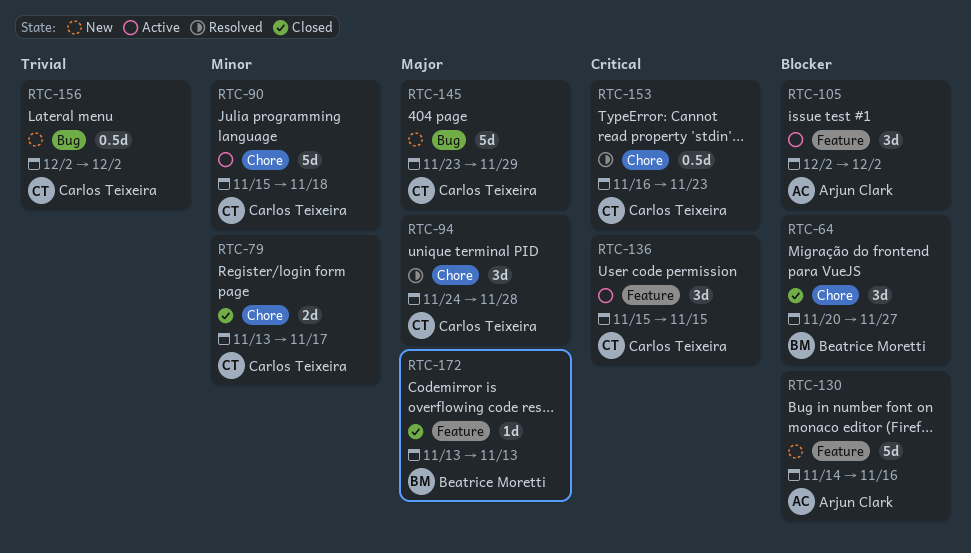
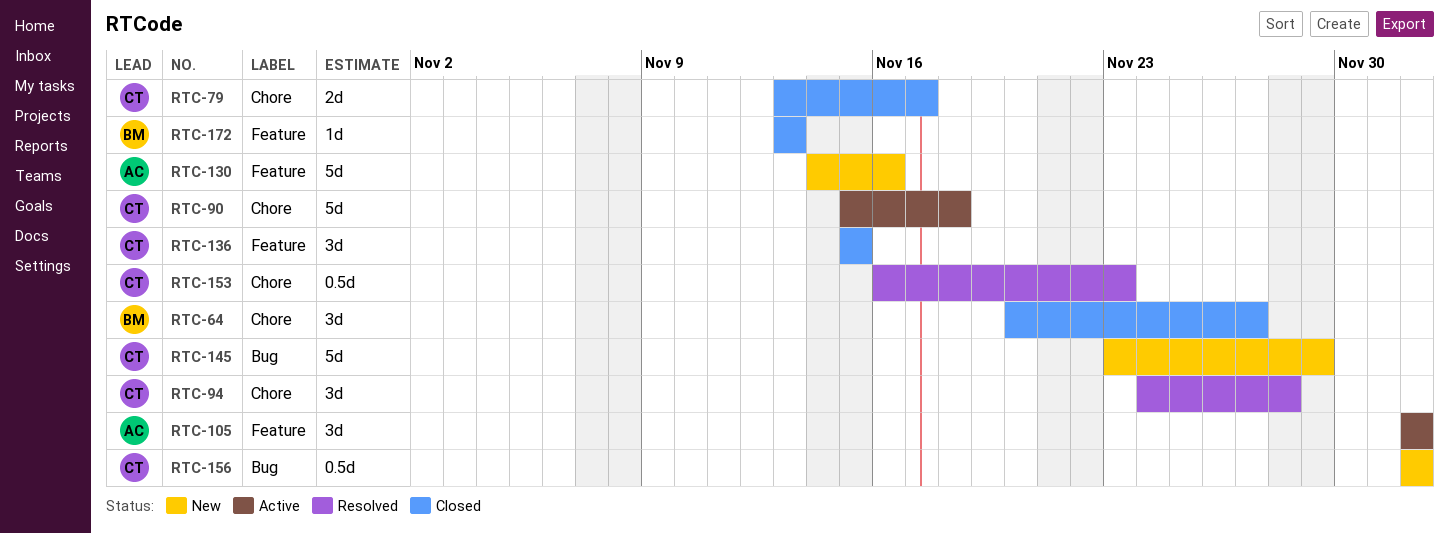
RTC-136, status: Active -> Closed

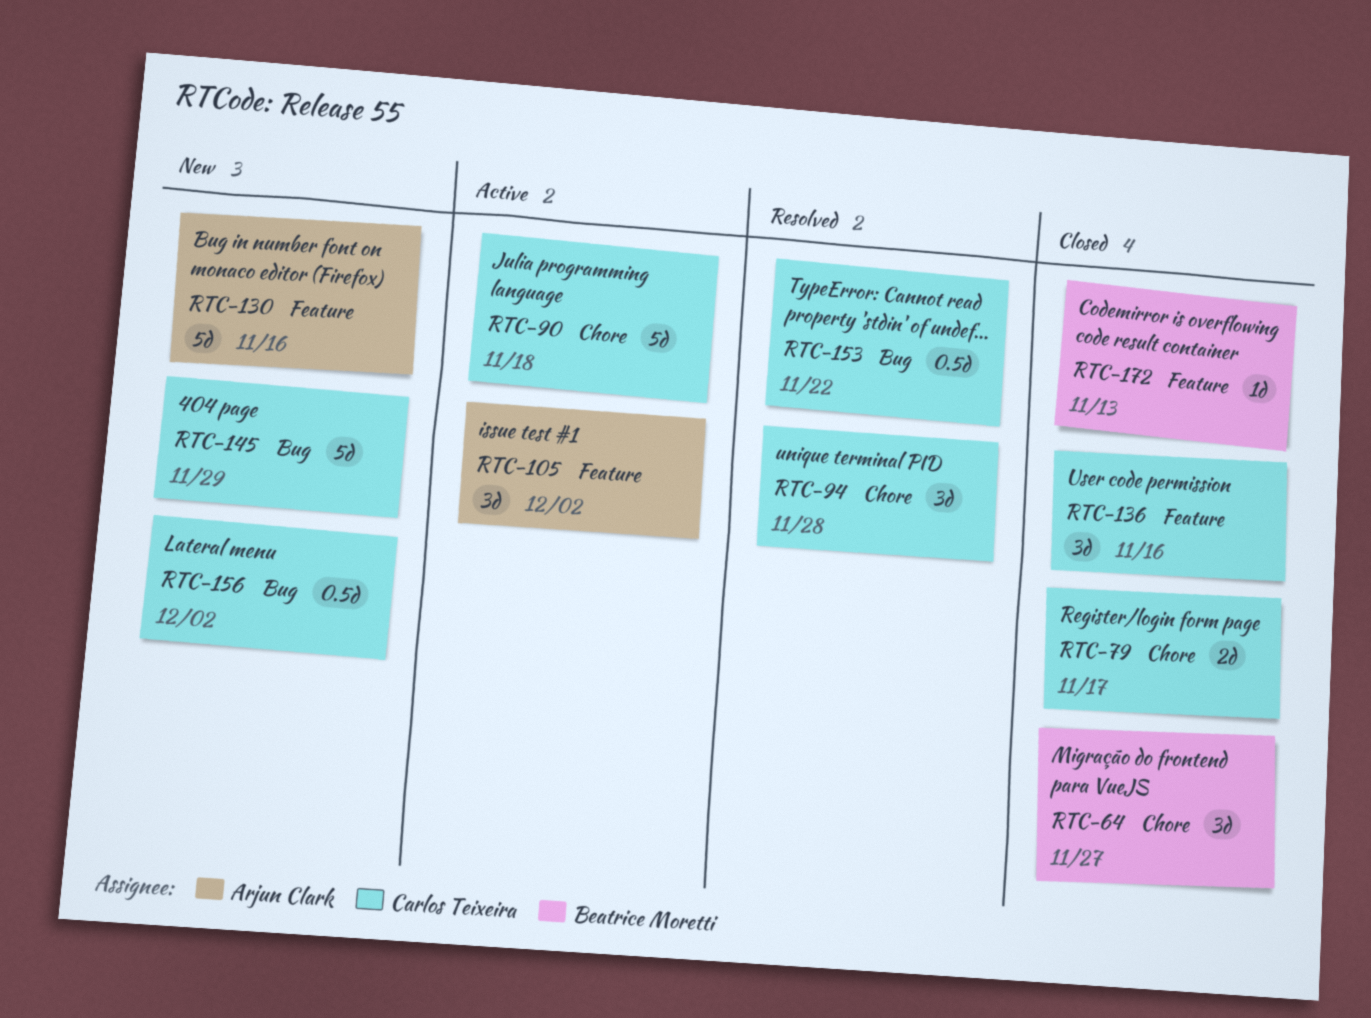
RTC-136, due: Nov 15 -> Nov 16
RTC-153, label: Chore -> Bug
RTC-153, due: Nov 23 -> Nov 22

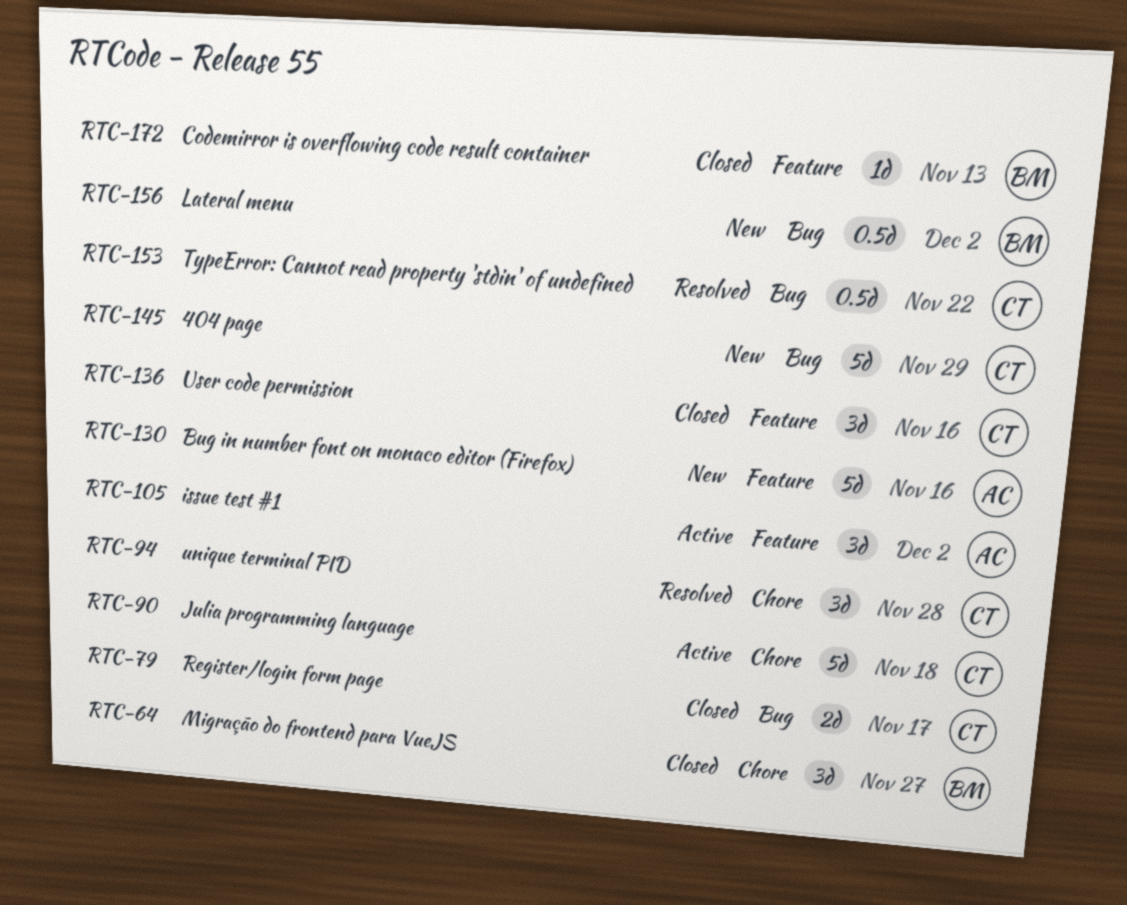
RTC-79, label: Chore -> Bug
RTC-156, owner: Carlos Teixeira -> Beatrice Moretti

